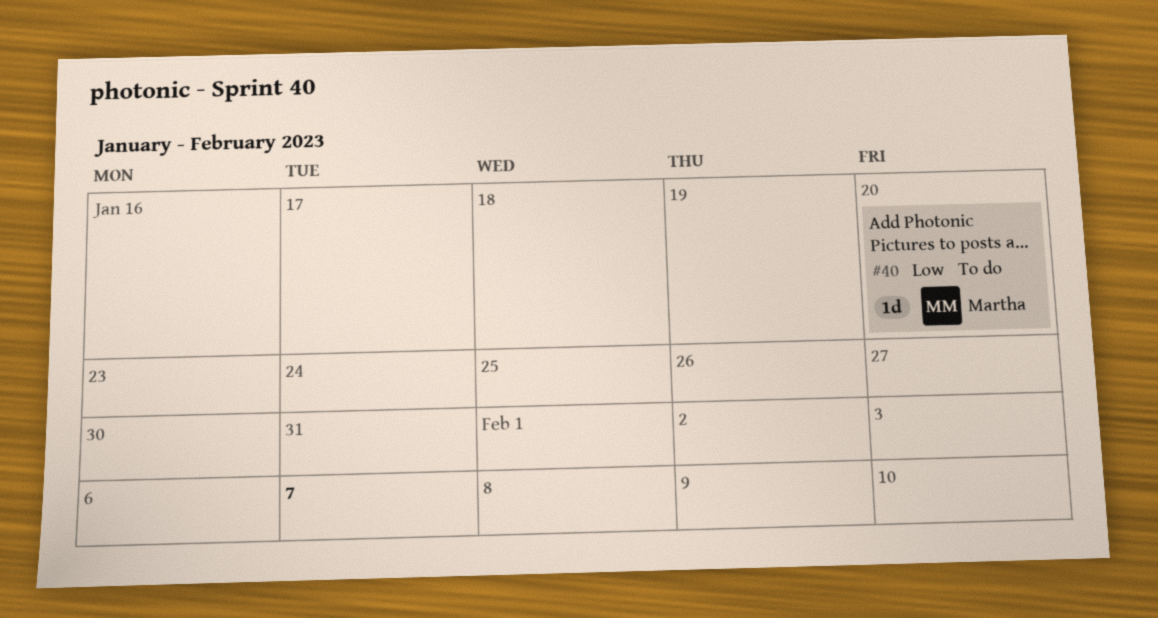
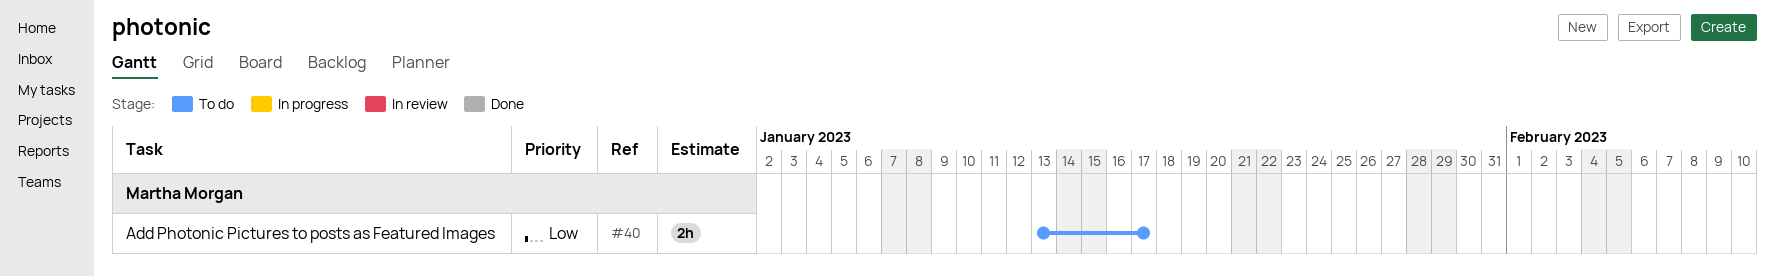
#40, estimate: 1d -> 2h
#40, due: Jan 20 -> Jan 17

